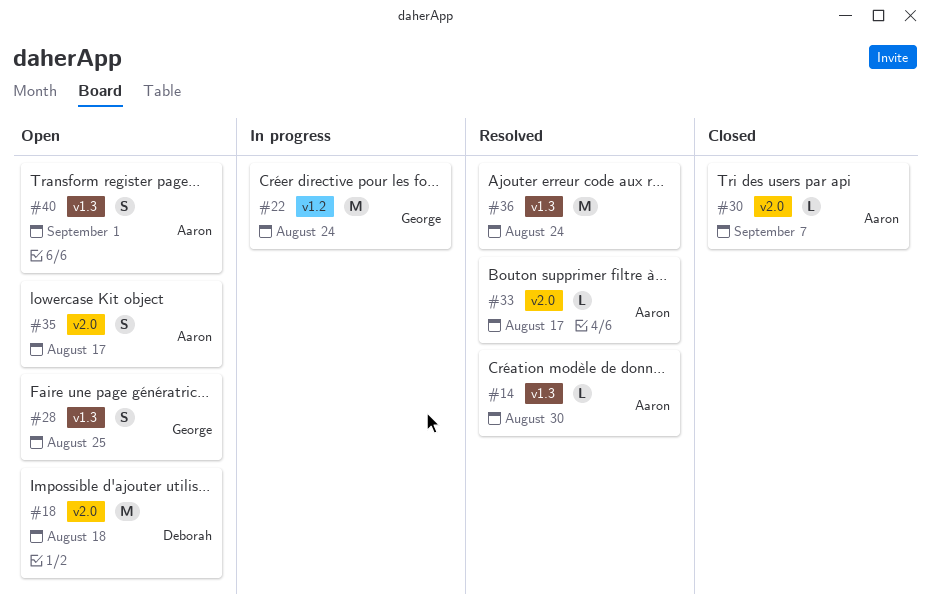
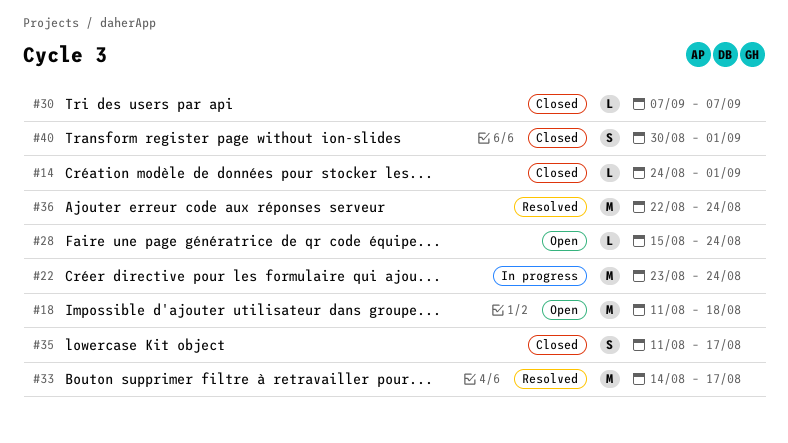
#14, status: Resolved -> Closed
#14, due: Aug 30 -> Sep 1
#28, estimate: S -> L
#28, due: Aug 25 -> Aug 24
#33, estimate: L -> M
#35, status: Open -> Closed
#40, status: Open -> Closed

